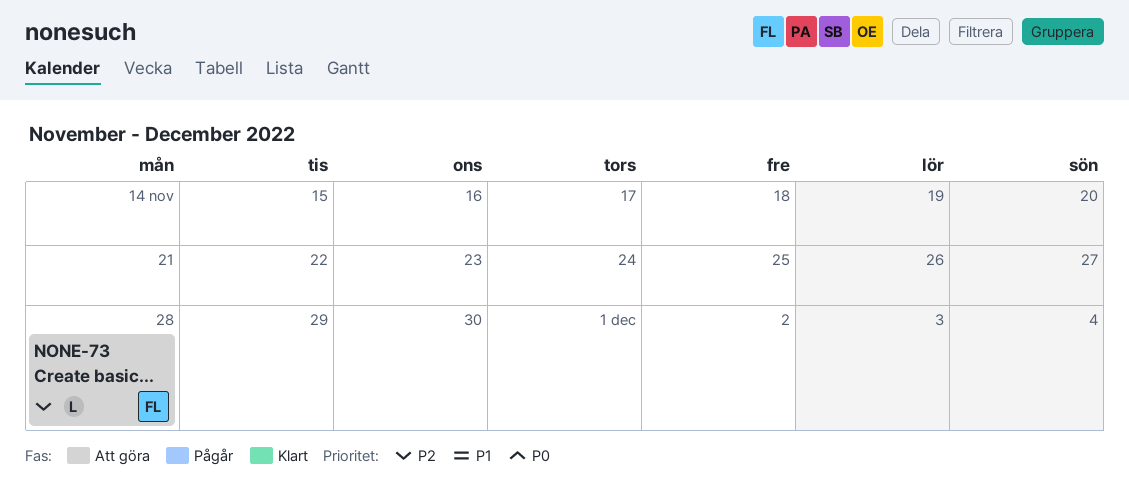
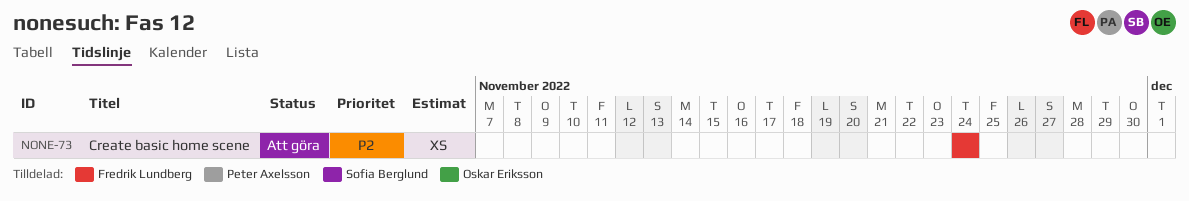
NONE-73, estimate: L -> XS
NONE-73, due: Nov 28 -> Nov 24

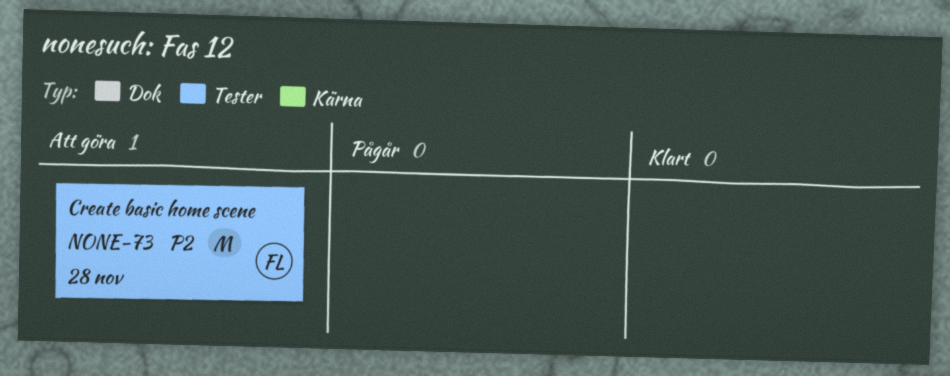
NONE-73, estimate: XS -> M
NONE-73, due: Nov 24 -> Nov 28

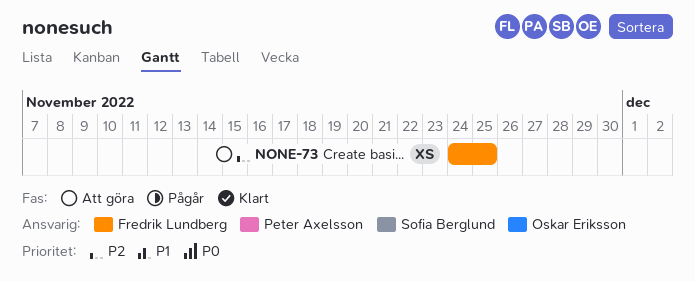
NONE-73, estimate: M -> XS
NONE-73, due: Nov 28 -> Nov 25

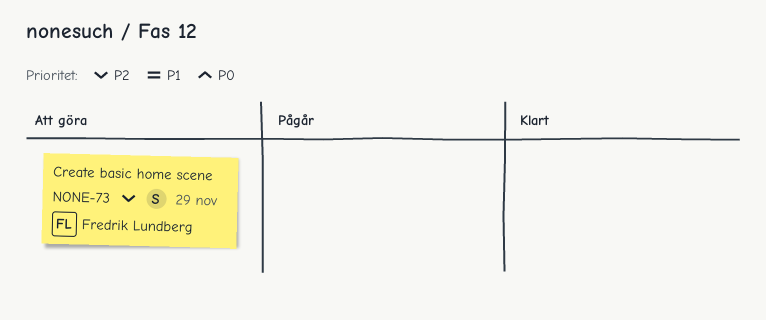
NONE-73, estimate: XS -> S
NONE-73, due: Nov 25 -> Nov 29

